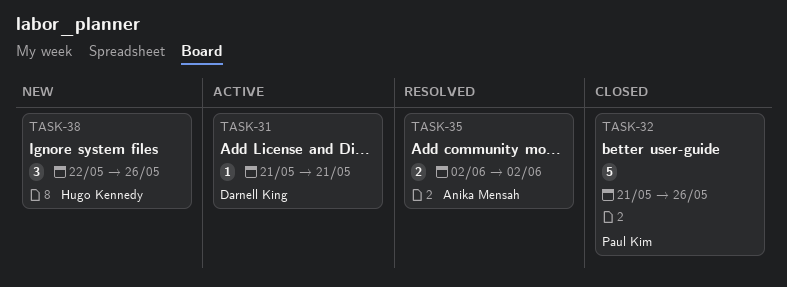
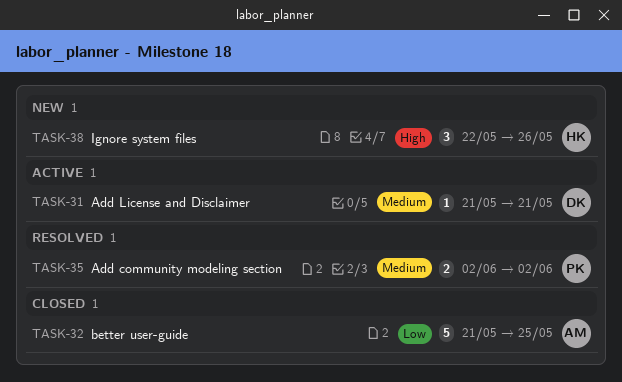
TASK-32, owner: Paul Kim -> Anika Mensah
TASK-32, due: May 26 -> May 25
TASK-35, owner: Anika Mensah -> Paul Kim

